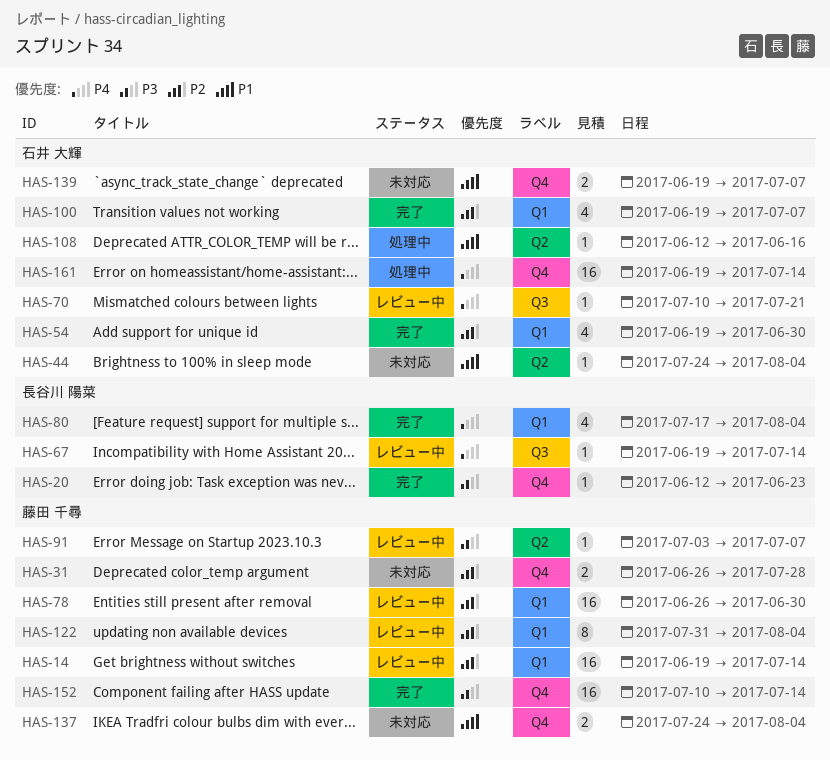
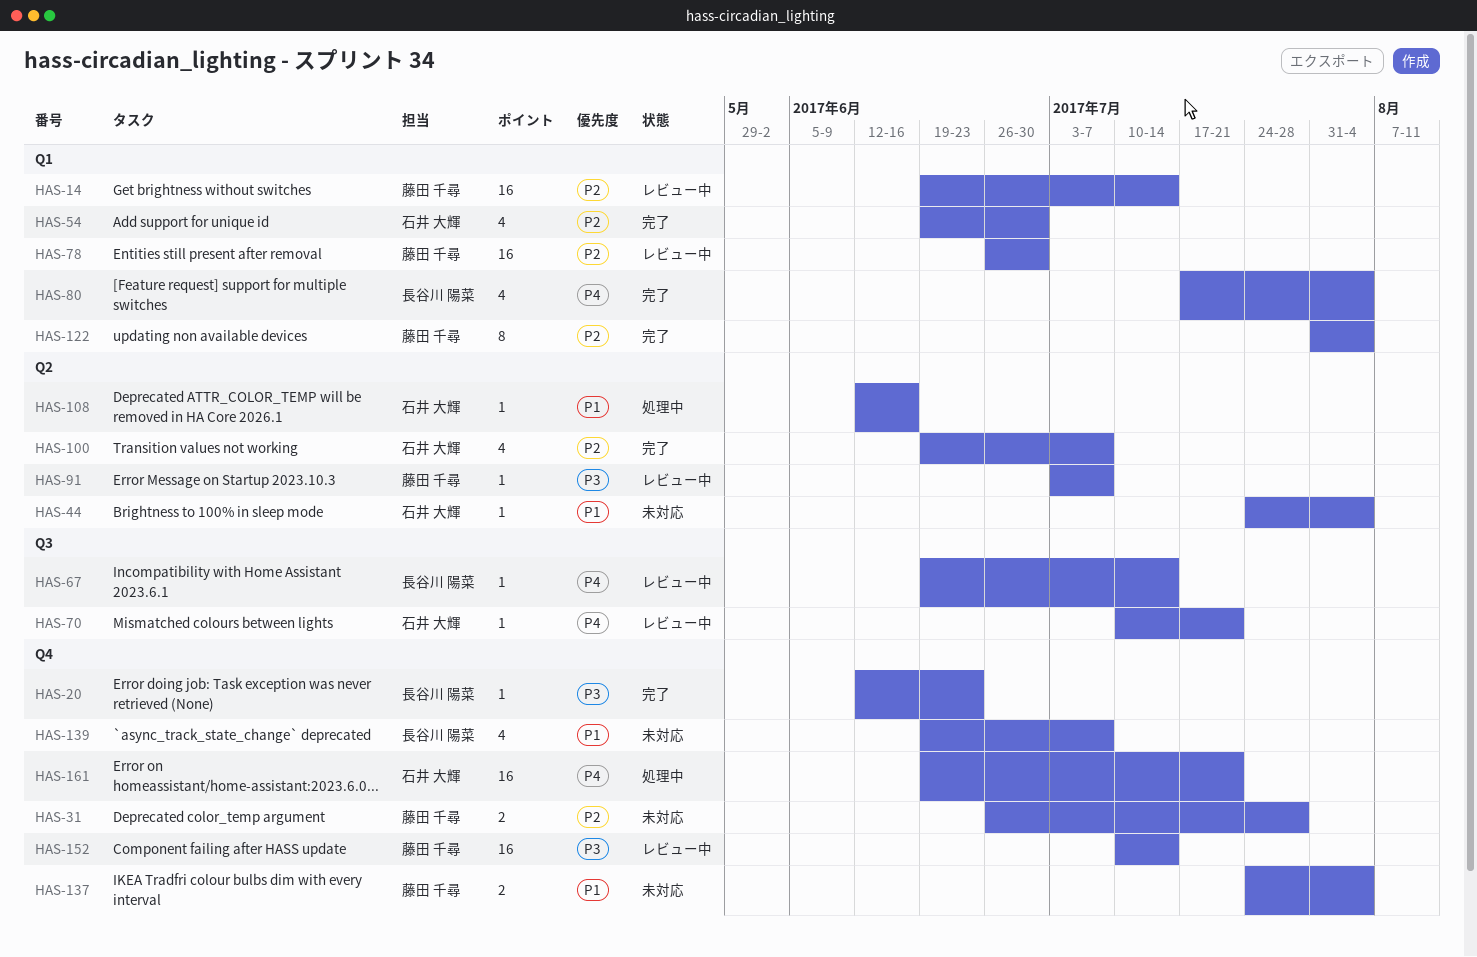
HAS-100, label: Q1 -> Q2
HAS-122, status: レビュー中 -> 完了
HAS-139, owner: 石井 大輝 -> 長谷川 陽菜
HAS-139, estimate: 2 -> 4
HAS-152, status: 完了 -> レビュー中
HAS-161, due: Jul 14 -> Jul 21

